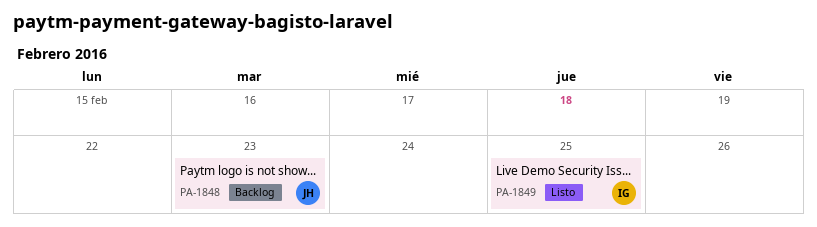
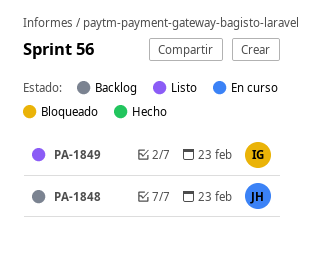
PA-1849, due: Feb 25 -> Feb 23

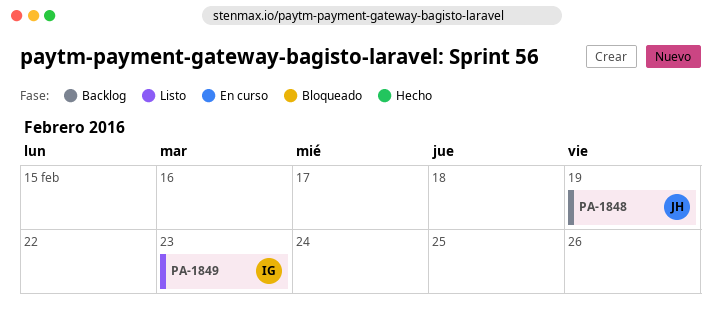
PA-1848, due: Feb 23 -> Feb 19

